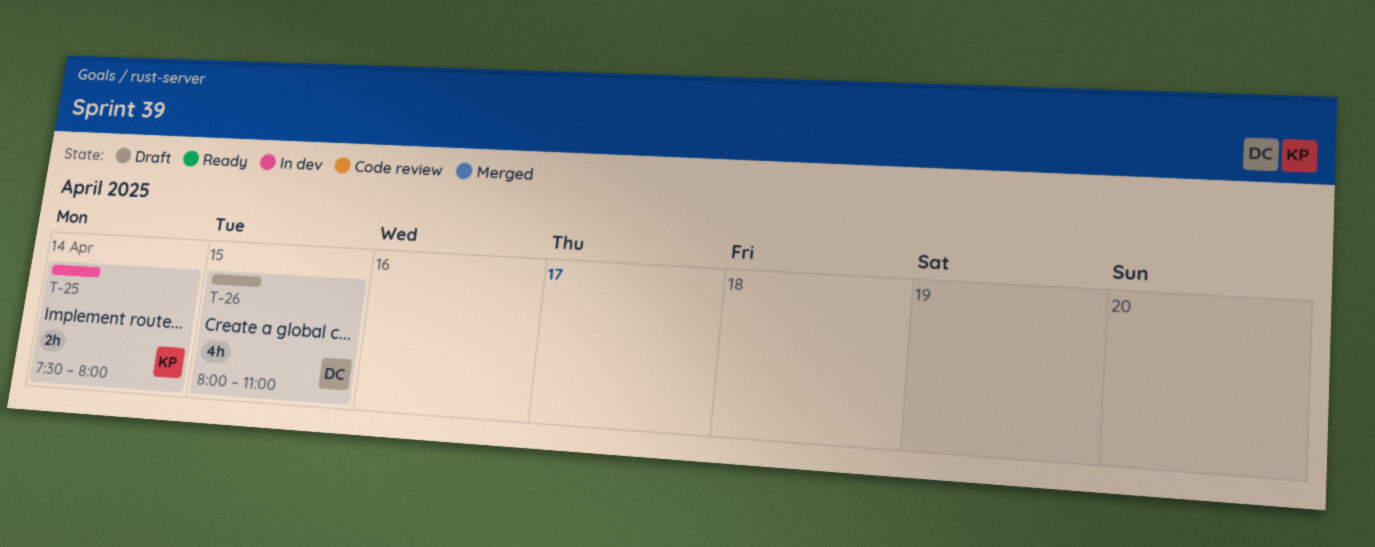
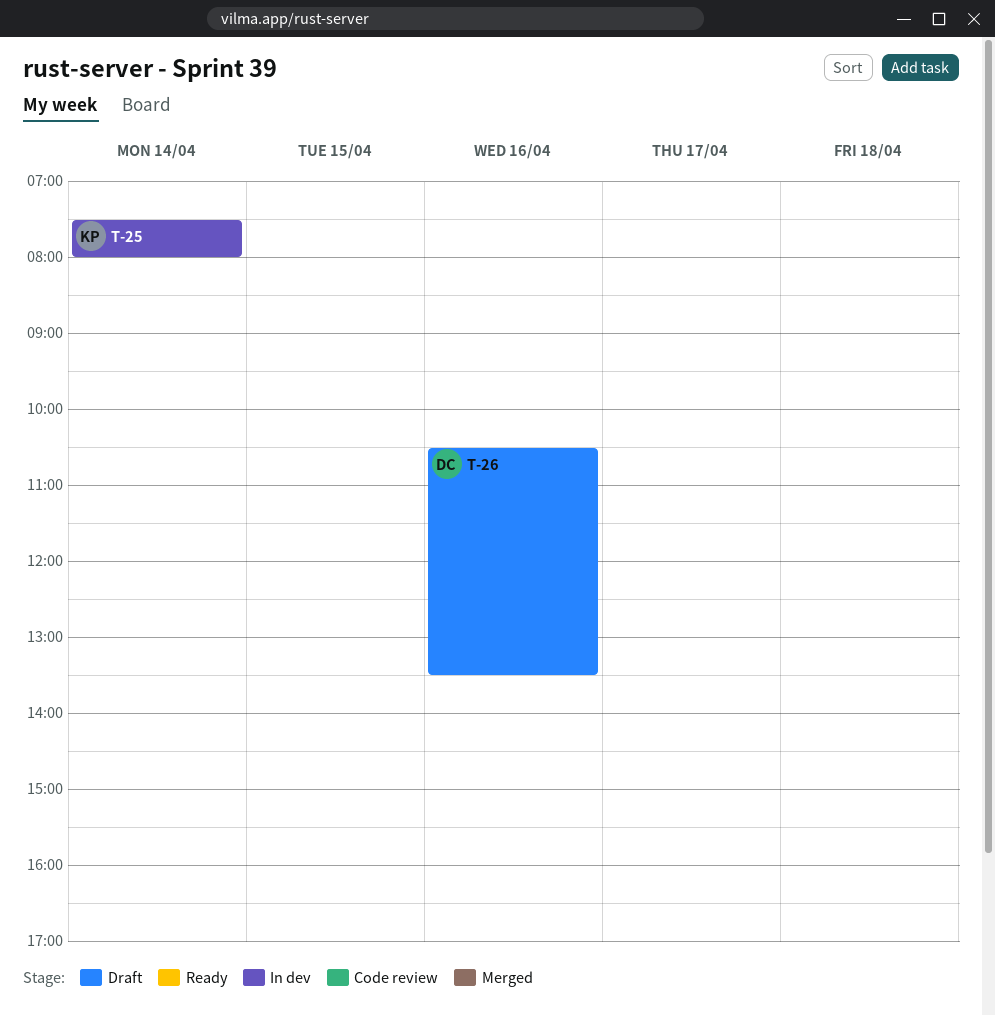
T-26, day: Apr 15 -> Apr 16
T-26, begins: 08:00 -> 10:30
T-26, ends: 11:00 -> 13:30

